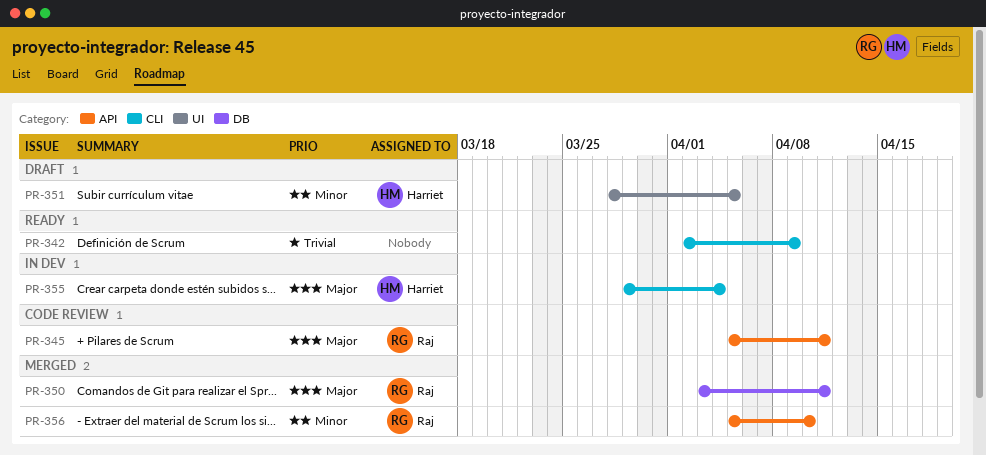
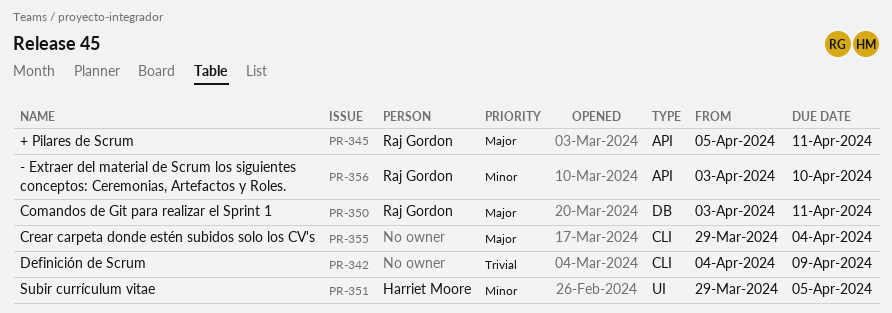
PR-342, start: Apr 2 -> Apr 4
PR-351, start: Mar 28 -> Mar 29
PR-355, owner: Harriet Moore -> none
PR-356, start: Apr 5 -> Apr 3

